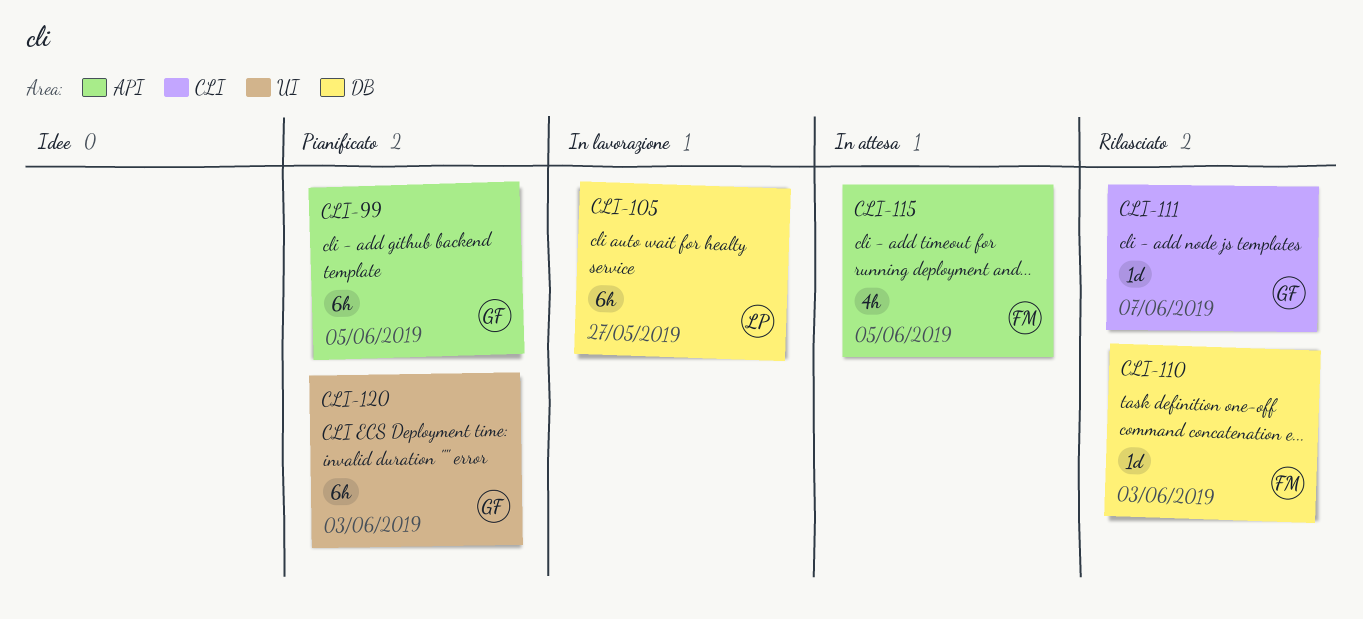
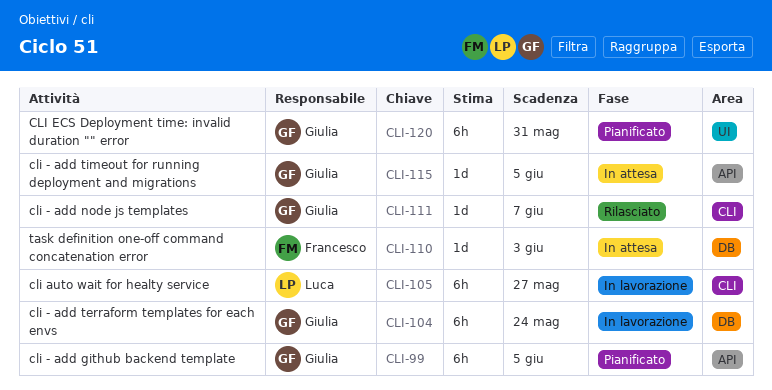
CLI-104: none -> present
CLI-105, label: DB -> CLI
CLI-110, status: Rilasciato -> In attesa
CLI-115, owner: Francesco -> Giulia
CLI-115, estimate: 4h -> 1d
CLI-120, due: Jun 3 -> May 31

